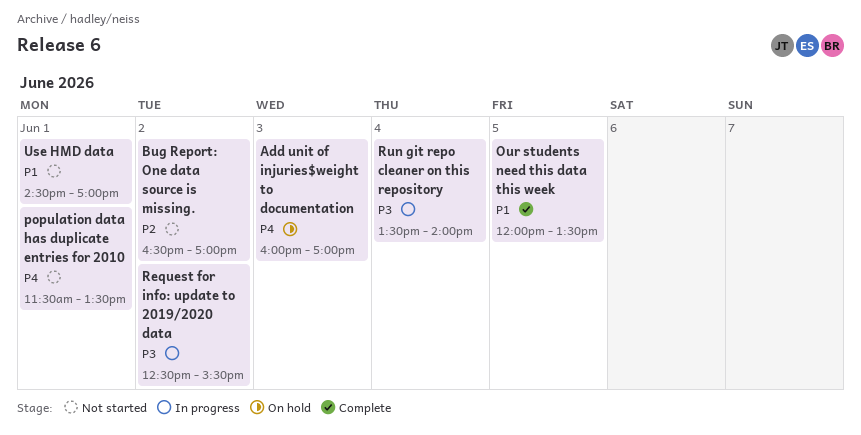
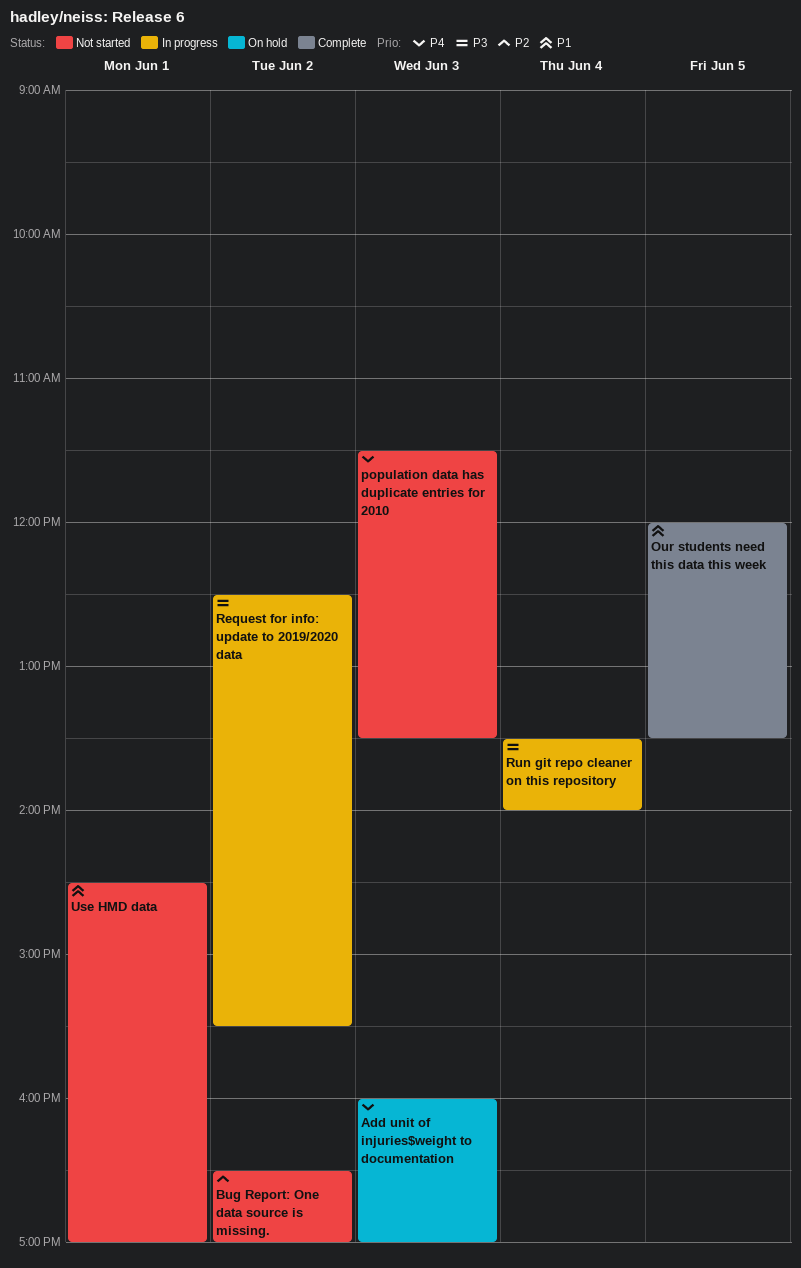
population data has duplicate entries for 2010, day: Jun 1 -> Jun 3

